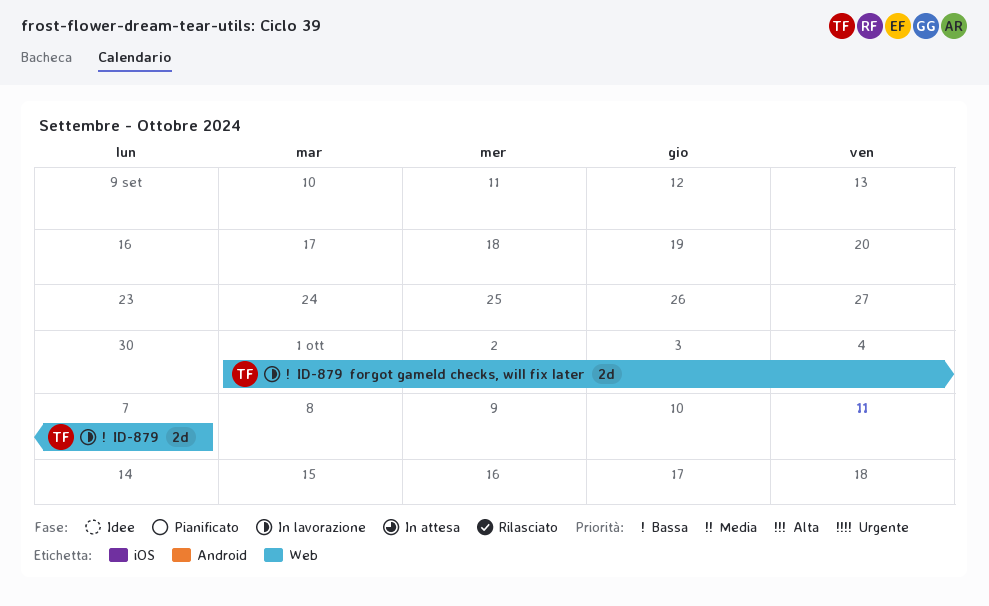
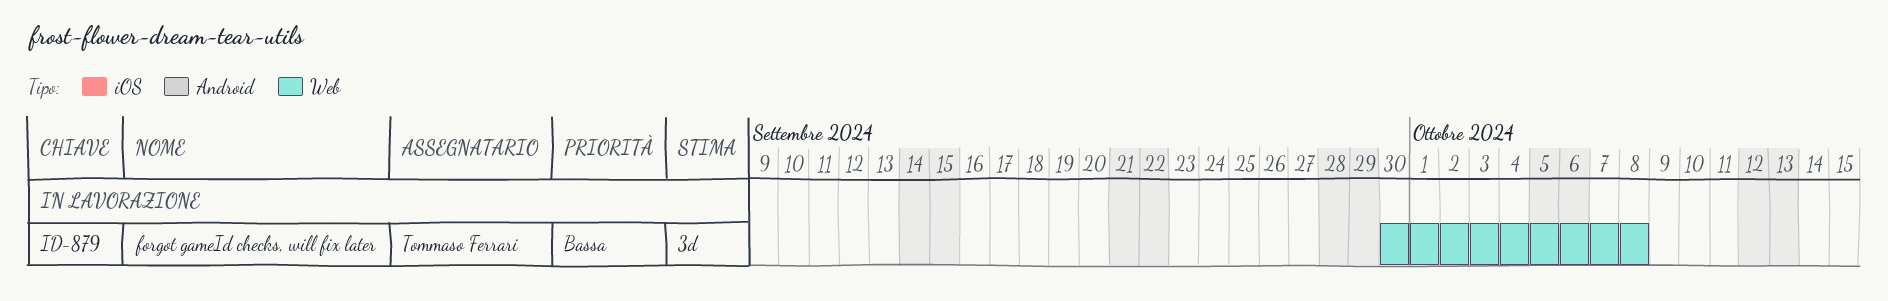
ID-879, estimate: 2d -> 3d
ID-879, start: Oct 1 -> Sep 30
ID-879, due: Oct 7 -> Oct 8

